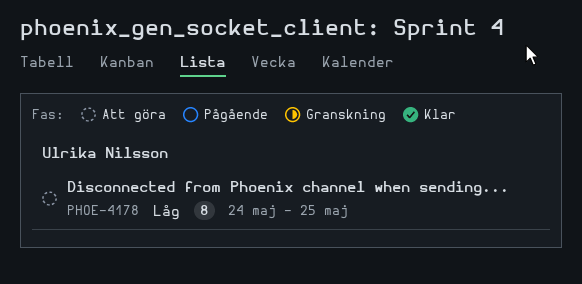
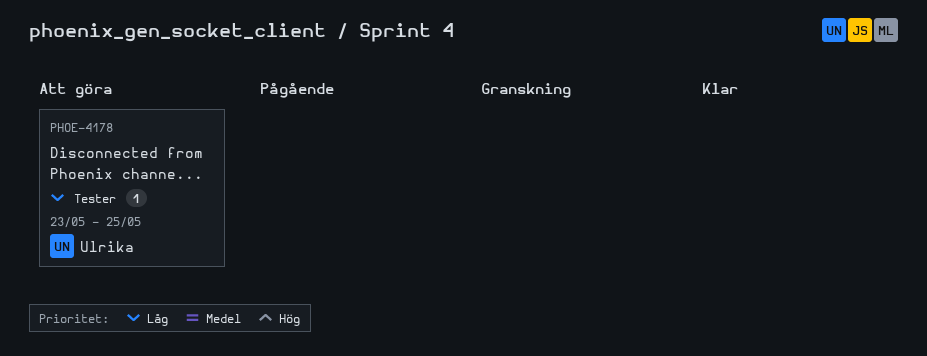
PHOE-4178, estimate: 8 -> 1
PHOE-4178, start: May 24 -> May 23

